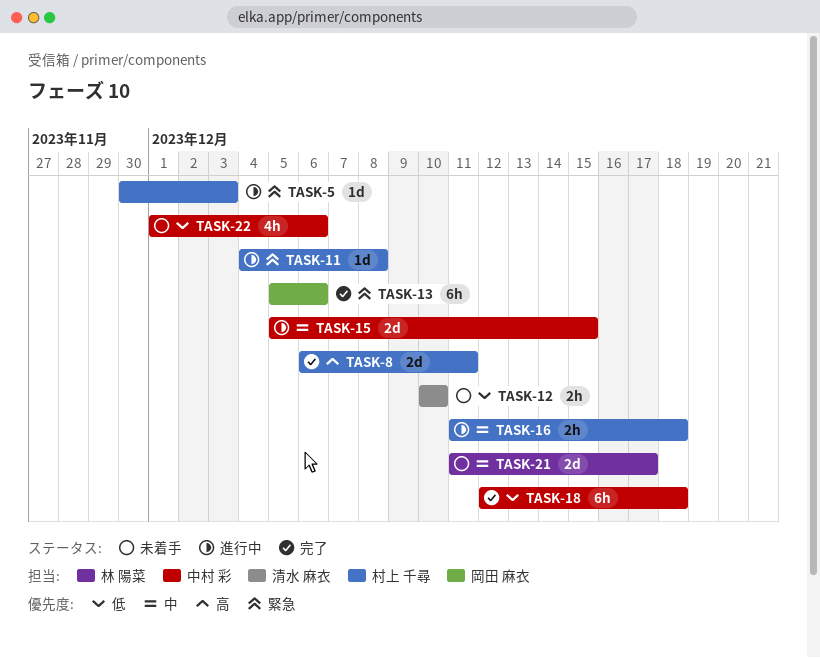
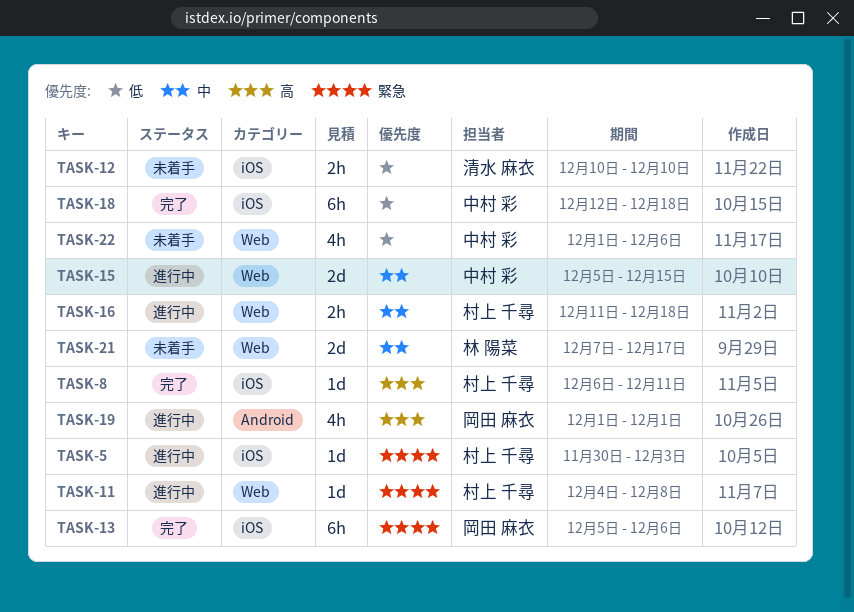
TASK-8, estimate: 2d -> 1d
TASK-19: none -> present
TASK-21, start: Dec 11 -> Dec 7

